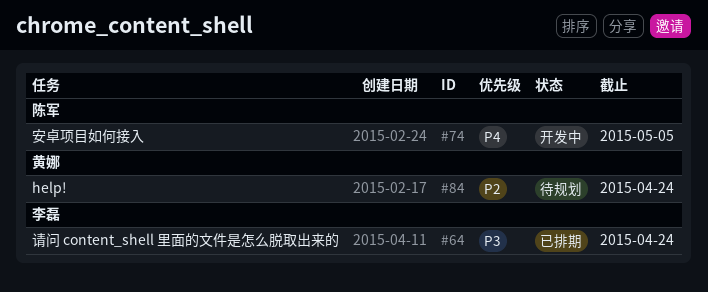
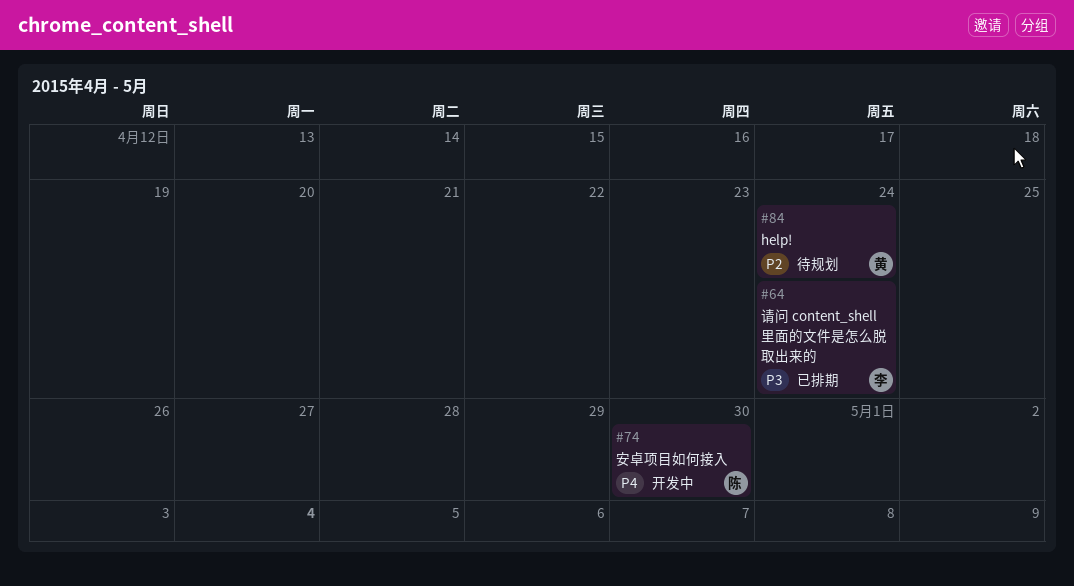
#74, due: May 5 -> Apr 30

